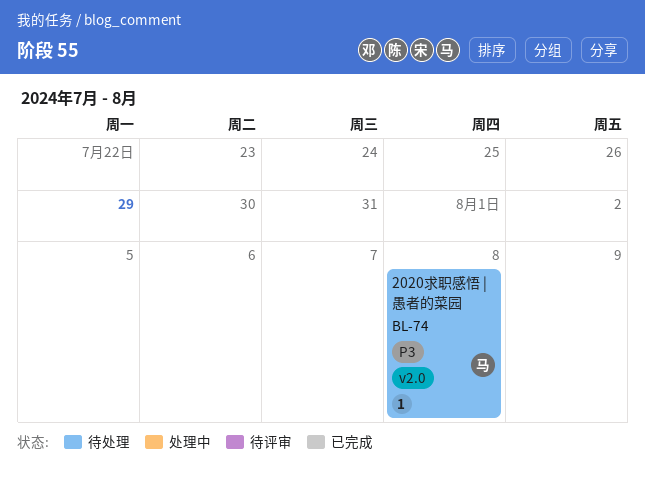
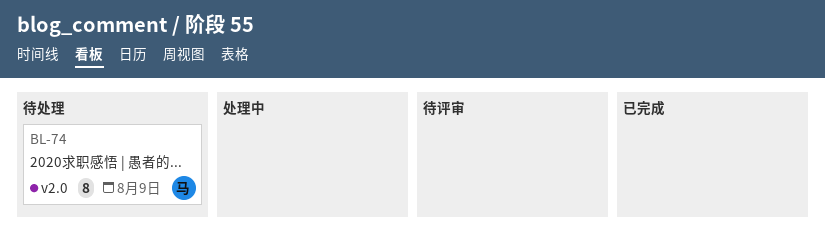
BL-74, estimate: 1 -> 8
BL-74, due: Aug 8 -> Aug 9

